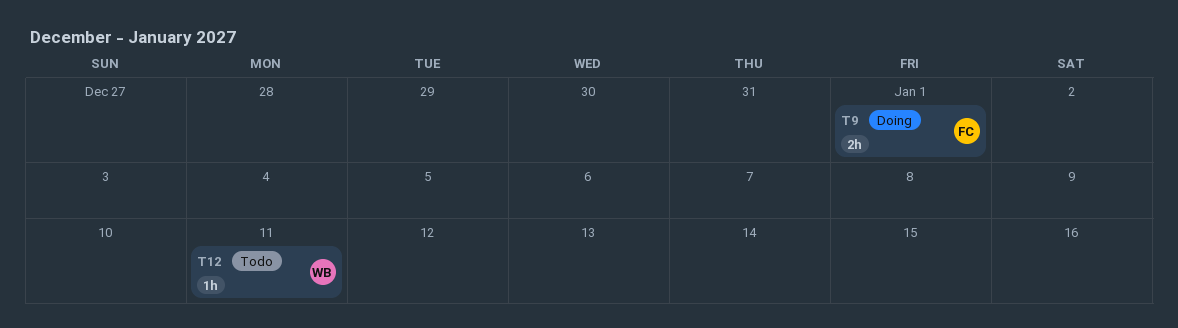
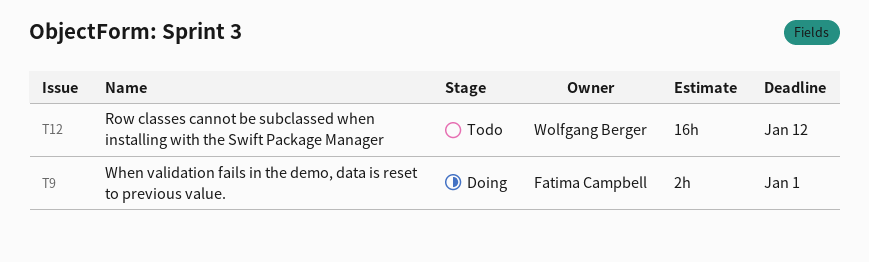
T12, estimate: 1h -> 16h
T12, due: Jan 11 -> Jan 12

